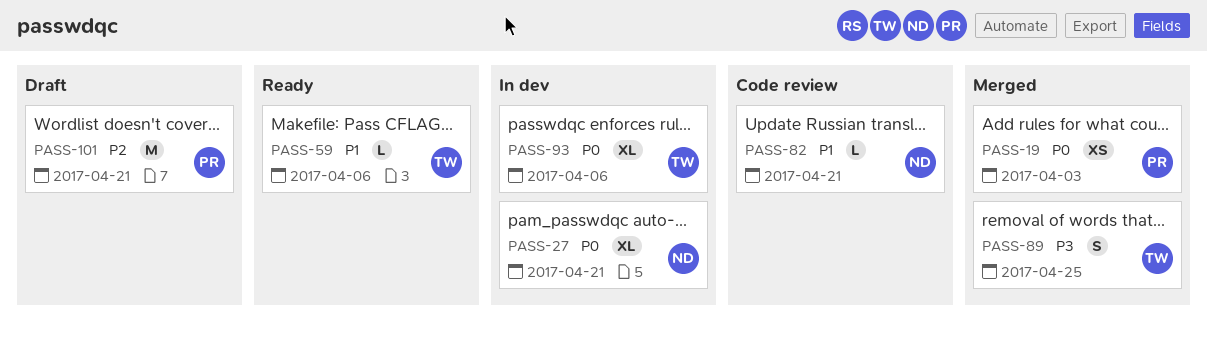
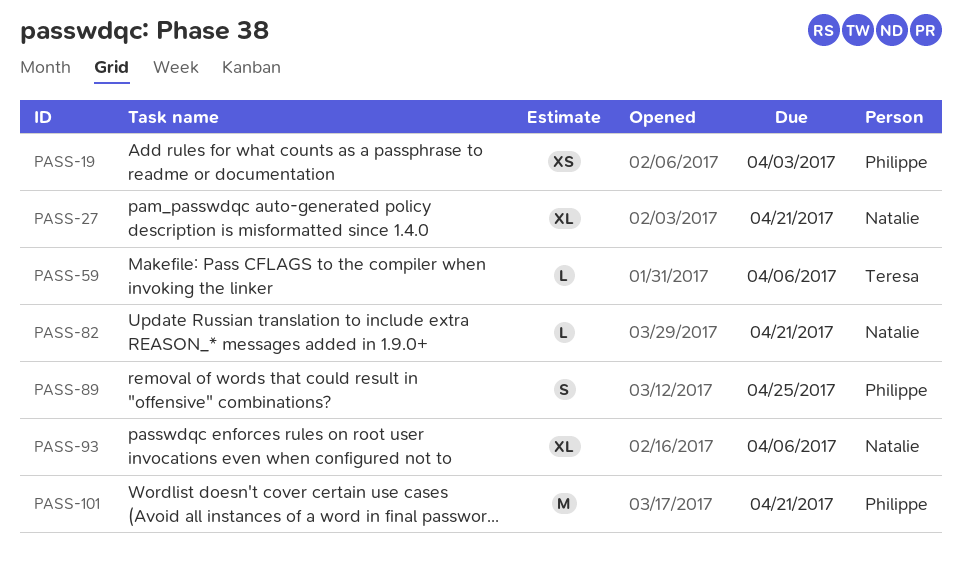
PASS-89, owner: Teresa -> Philippe
PASS-93, owner: Teresa -> Natalie

